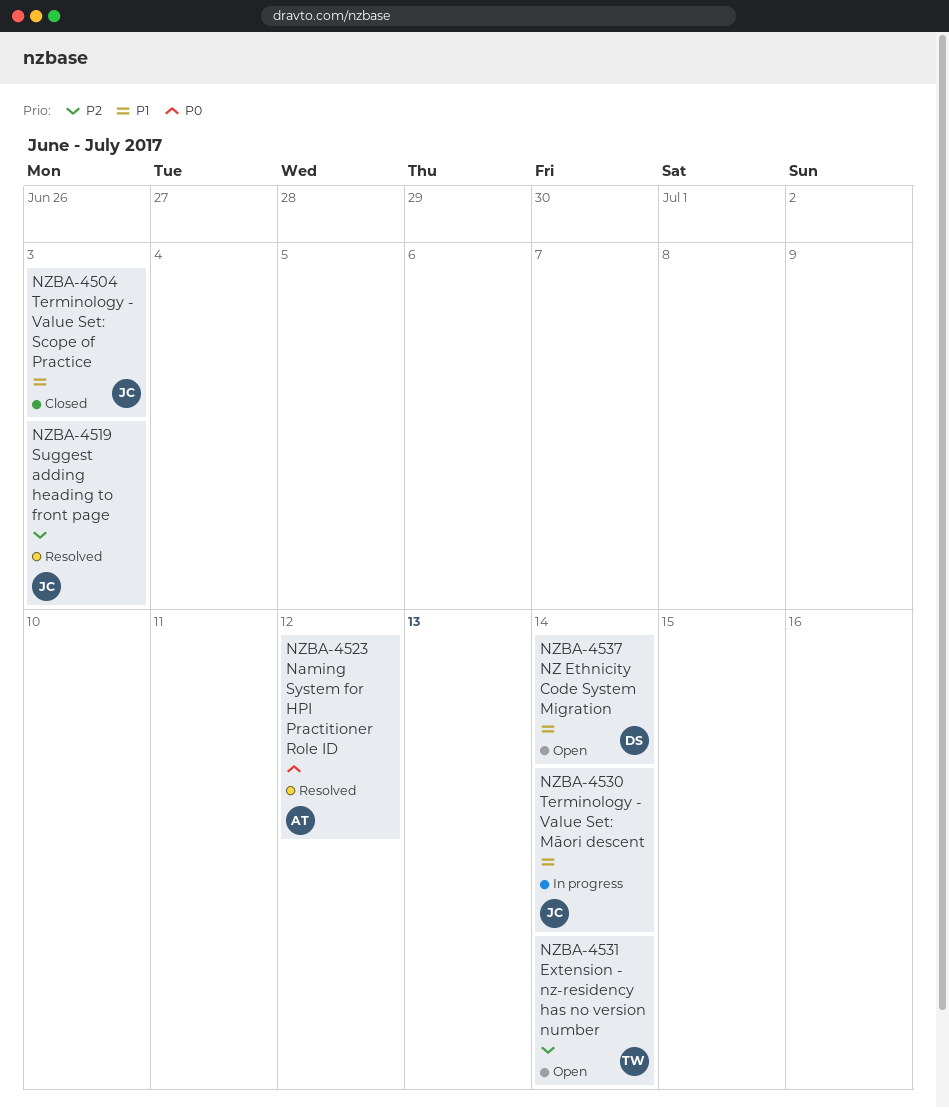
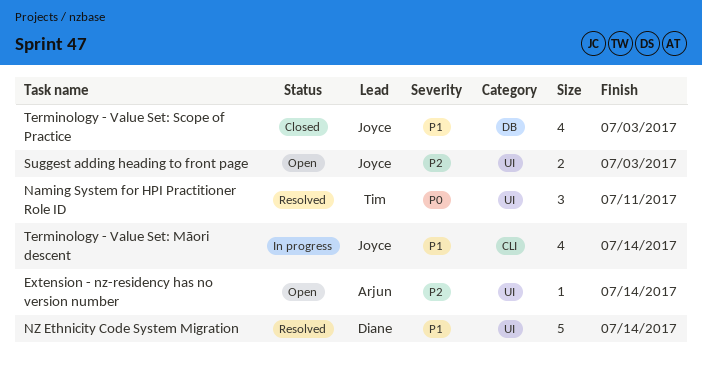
Extension - nz-residency has no version number, owner: Tim -> Arjun
Naming System for HPI Practitioner Role ID, owner: Arjun -> Tim
Naming System for HPI Practitioner Role ID, due: Jul 12 -> Jul 11
NZ Ethnicity Code System Migration, status: Open -> Resolved
Suggest adding heading to front page, status: Resolved -> Open

